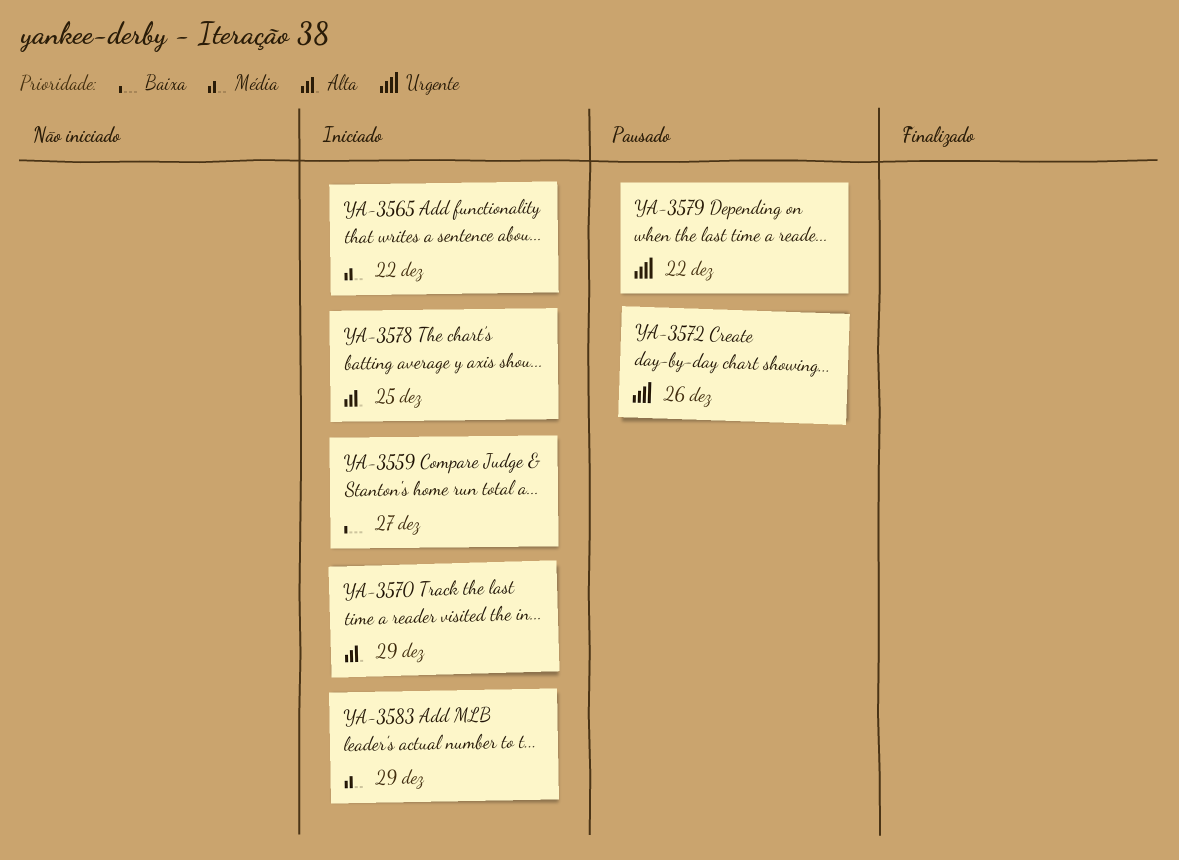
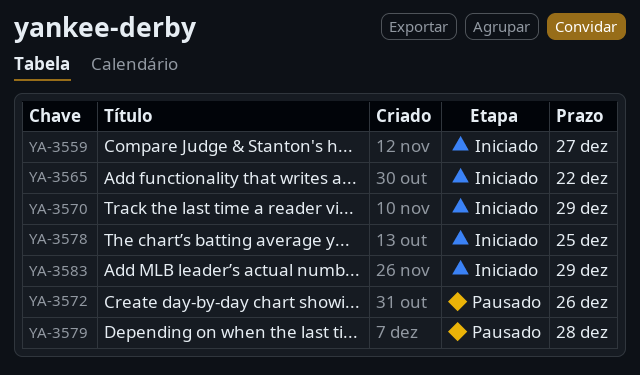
YA-3579, due: Dec 22 -> Dec 28

